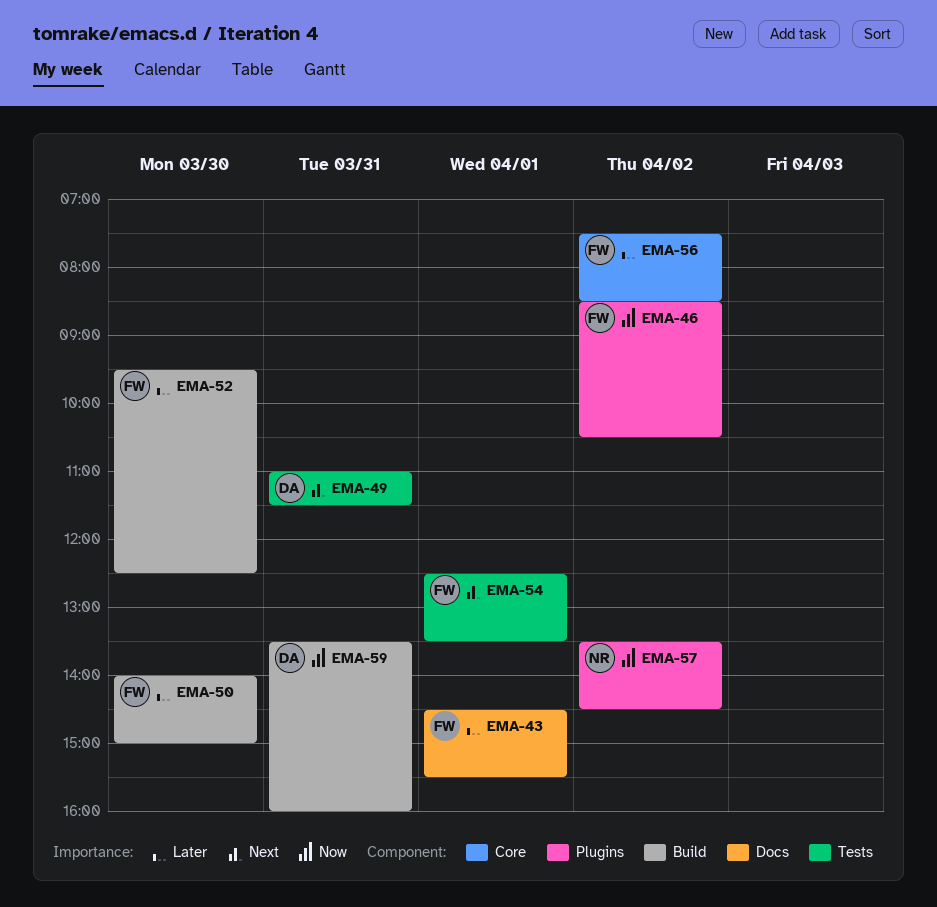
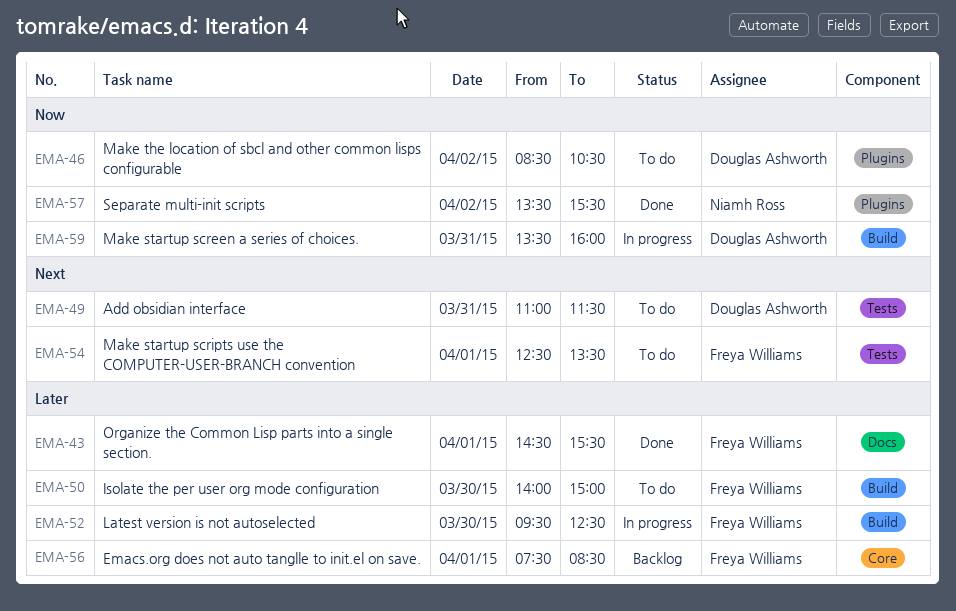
EMA-46, owner: Freya Williams -> Douglas Ashworth
EMA-56, day: Apr 2 -> Apr 1
EMA-57, ends: 14:30 -> 15:30

